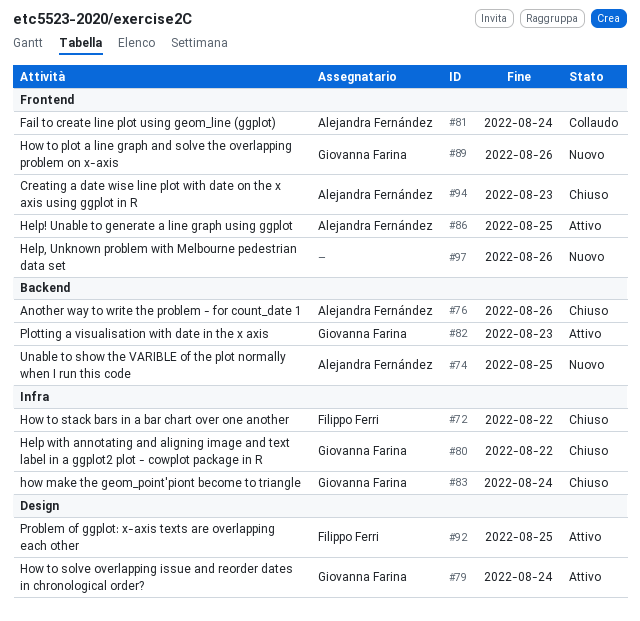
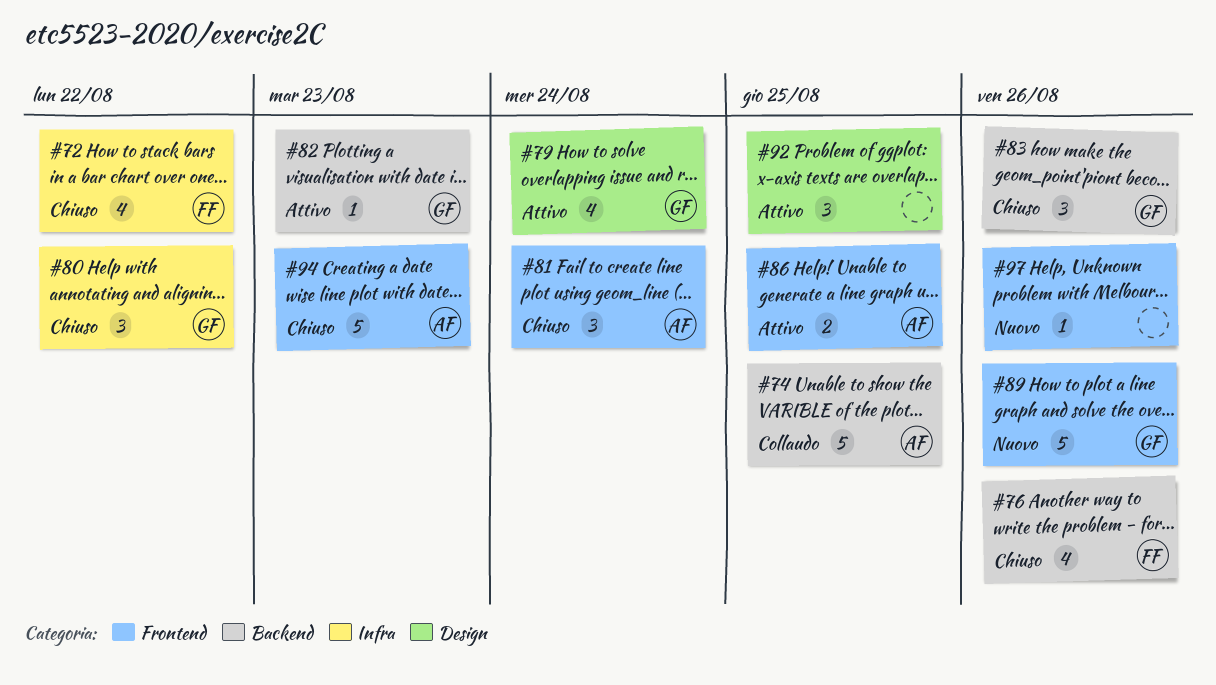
#74, status: Nuovo -> Collaudo
#76, owner: Alejandra Fernández -> Filippo Ferri
#81, status: Collaudo -> Chiuso
#83, label: Infra -> Backend
#83, due: Aug 24 -> Aug 26
#92, owner: Filippo Ferri -> none

